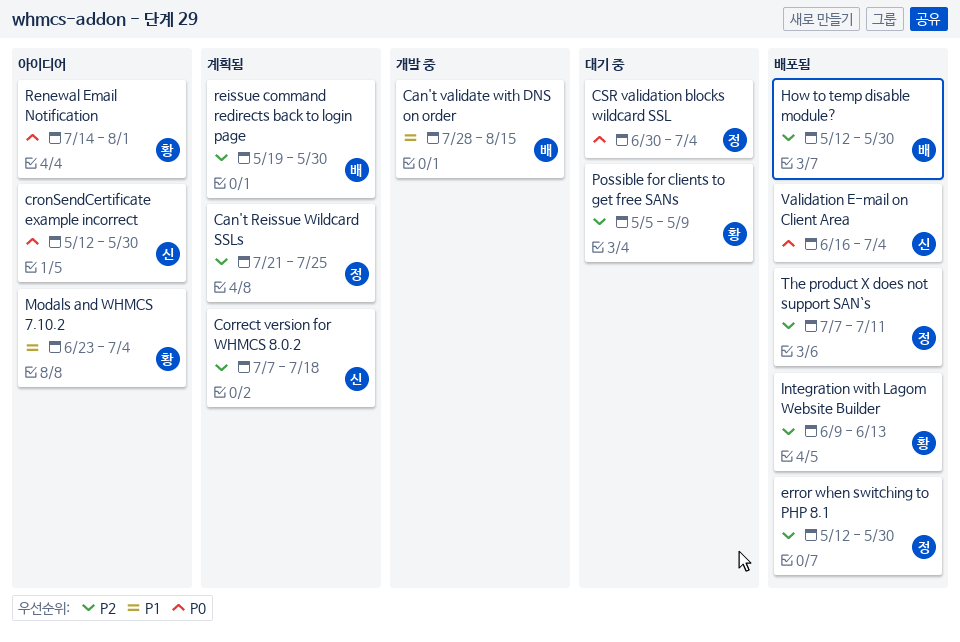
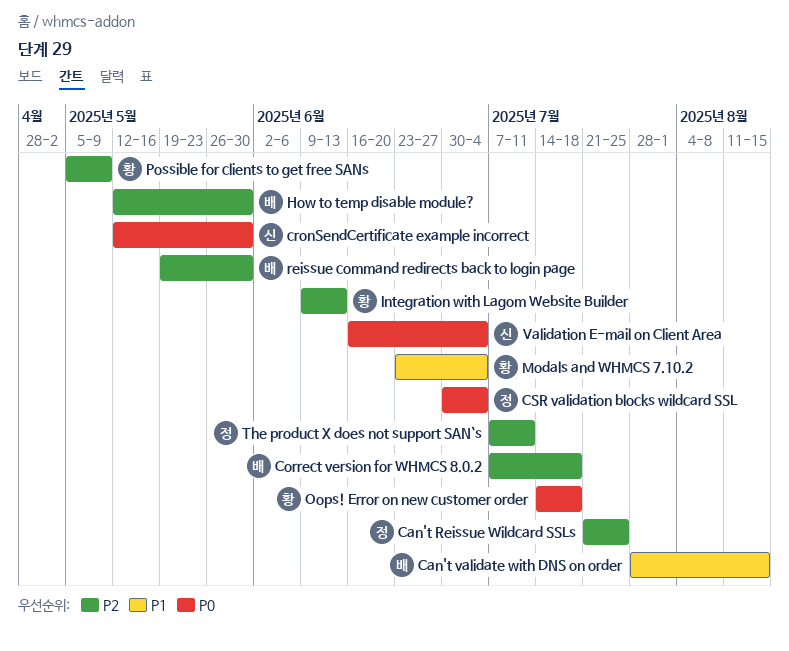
Correct version for WHMCS 8.0.2, owner: 신 -> 배
error when switching to PHP 8.1: present -> none
Oops! Error on new customer order: none -> present
Renewal Email Notification: present -> none

